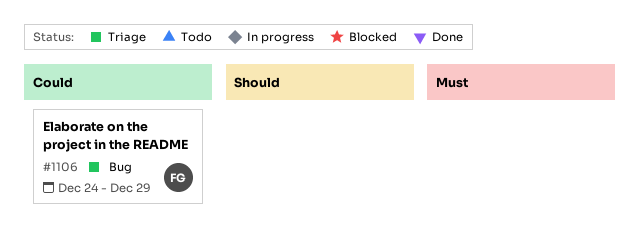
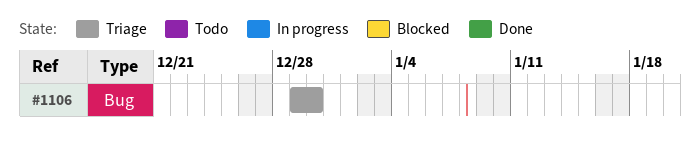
#1106, start: Dec 24 -> Dec 29
#1106, due: Dec 29 -> Dec 30

